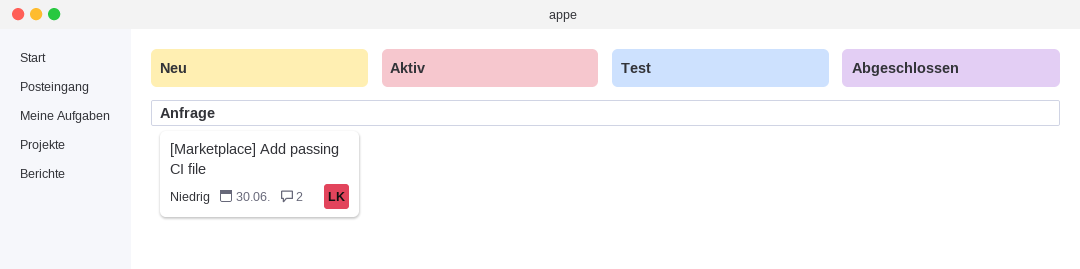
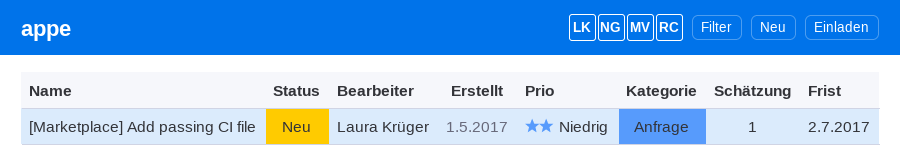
[Marketplace] Add passing CI file, due: Jun 30 -> Jul 2

